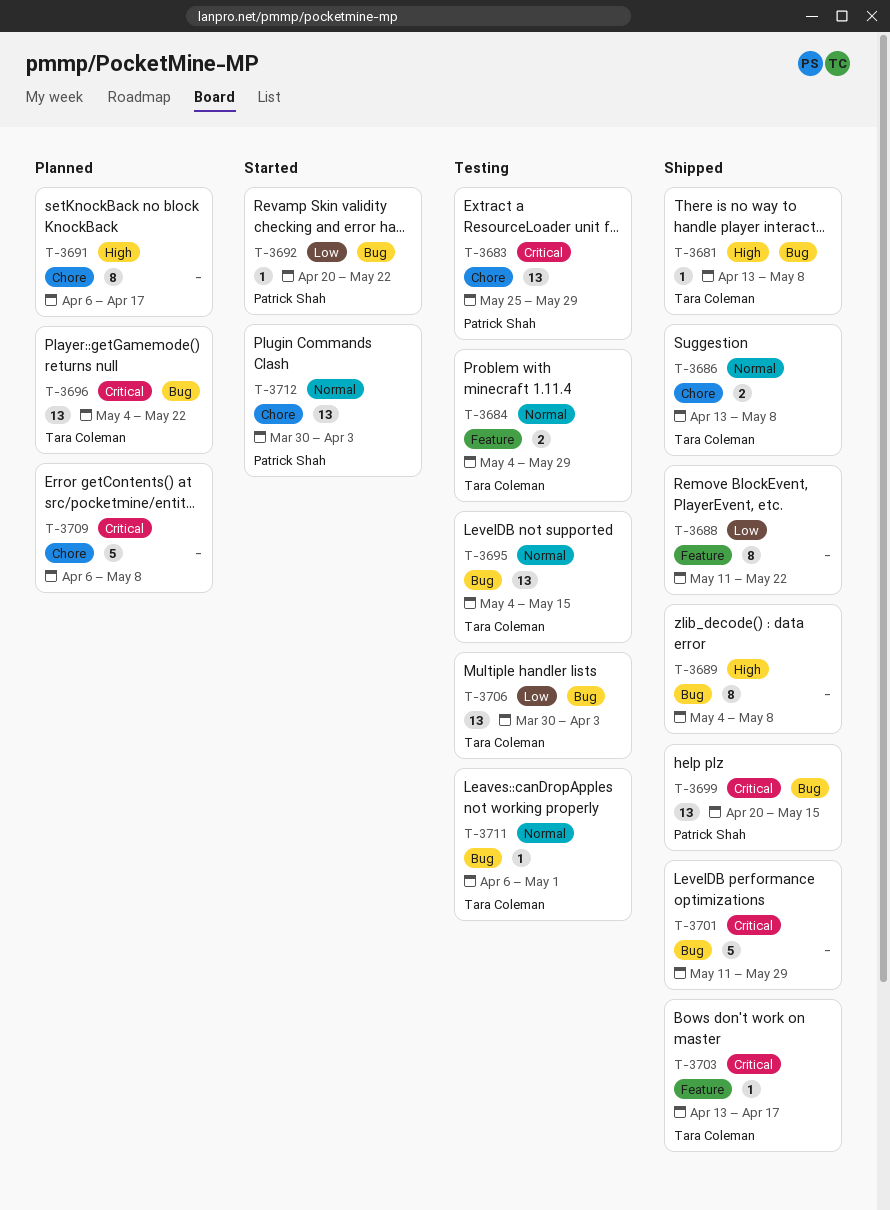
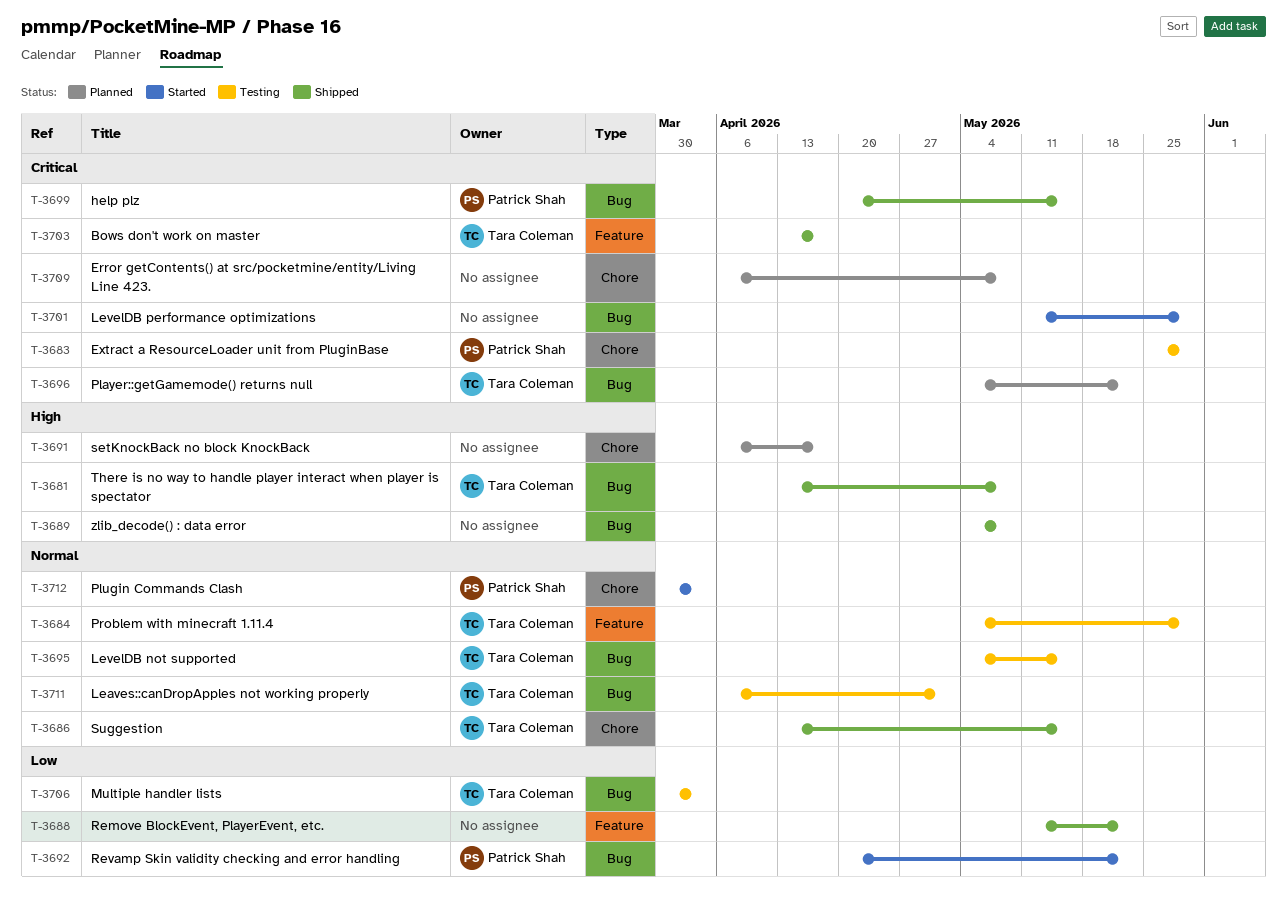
T-3686, due: May 8 -> May 15
T-3701, status: Shipped -> Started

